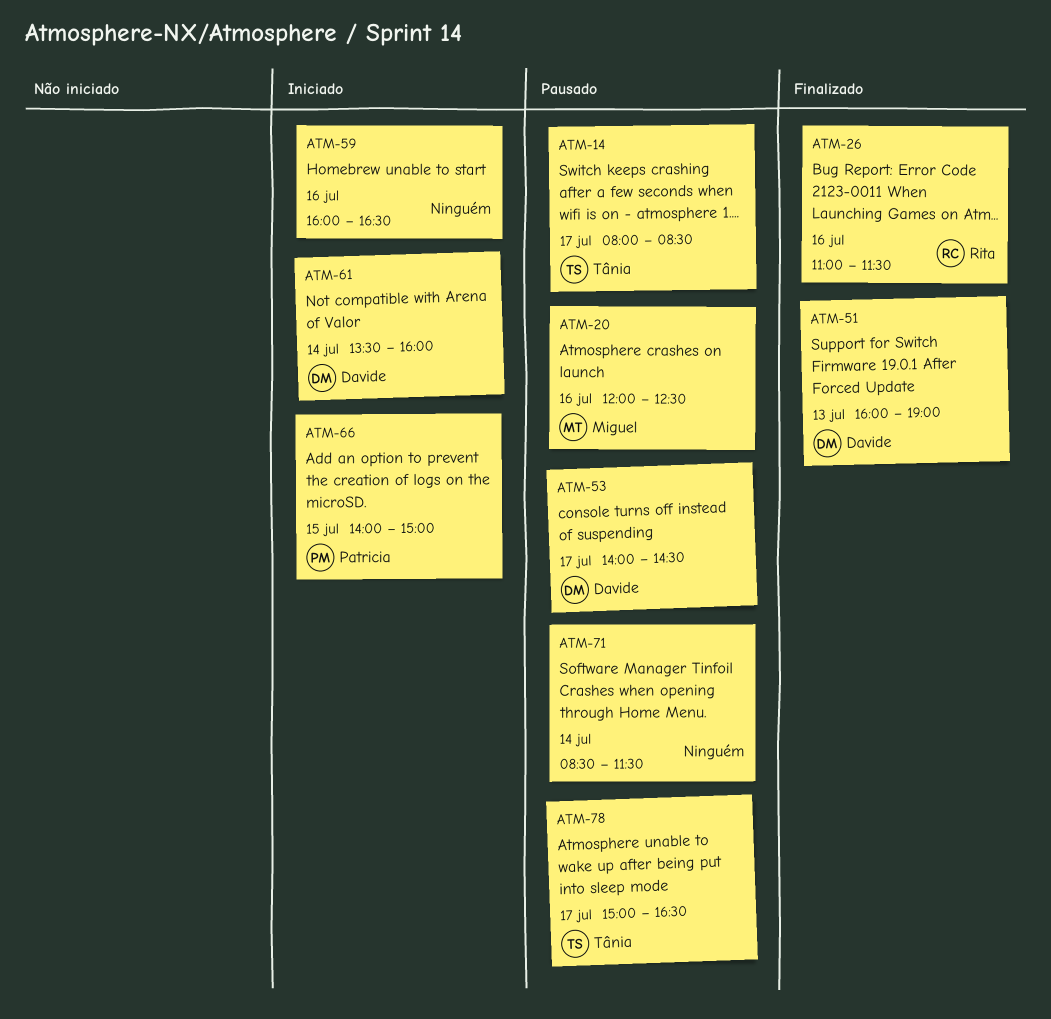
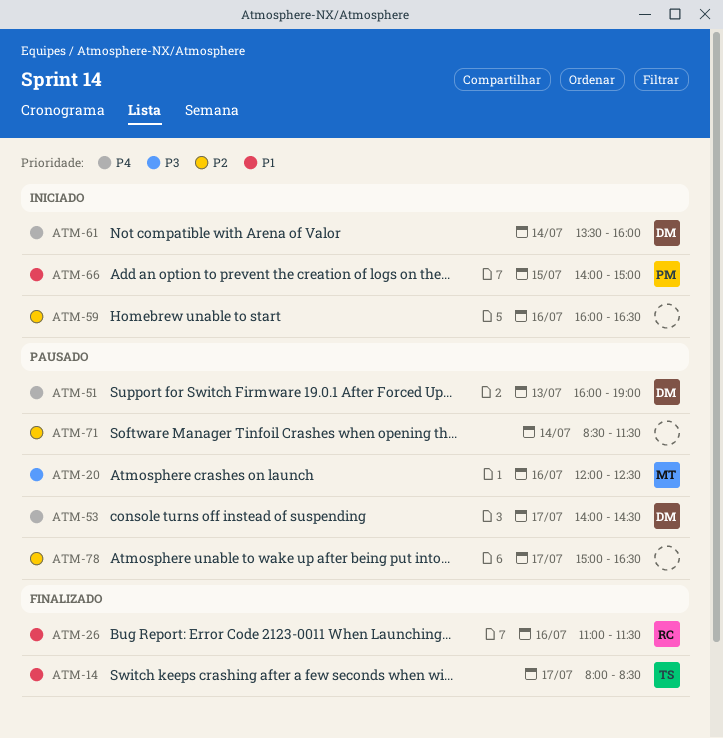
ATM-14, status: Pausado -> Finalizado
ATM-51, status: Finalizado -> Pausado
ATM-78, owner: Tânia -> none

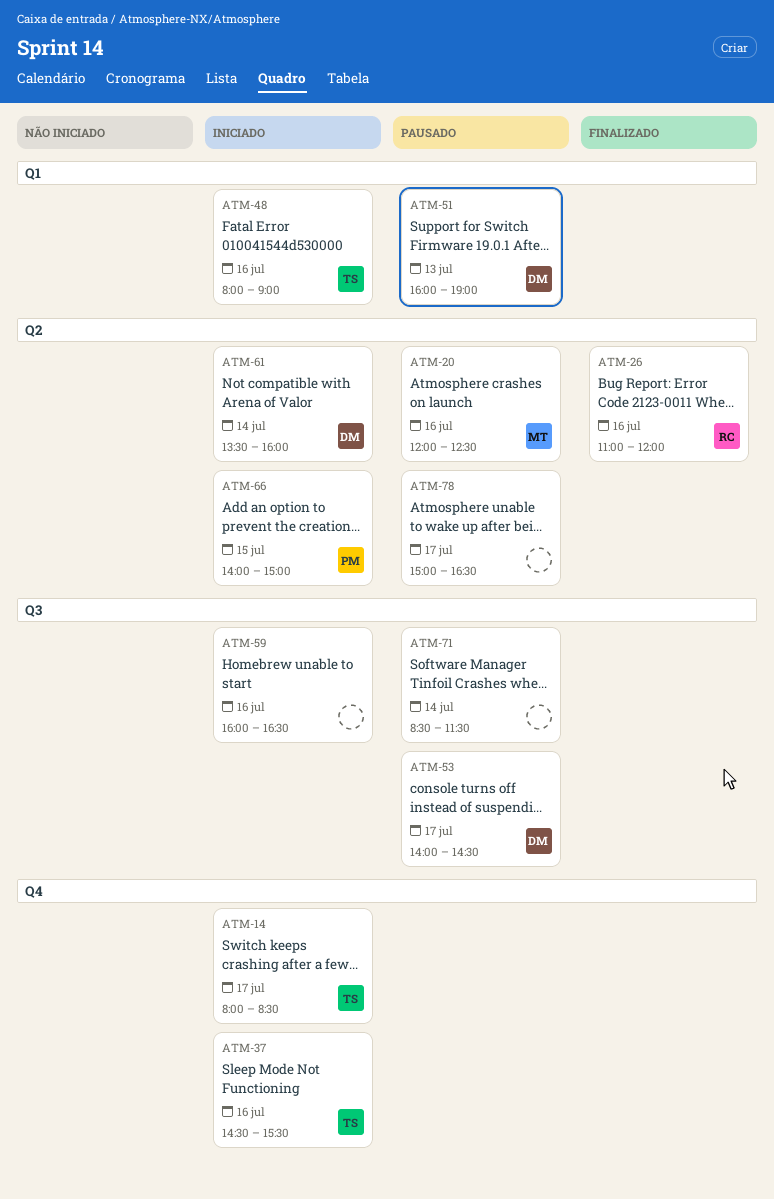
ATM-14, status: Finalizado -> Iniciado
ATM-26, ends: 11:30 -> 12:00
ATM-37: none -> present
ATM-48: none -> present

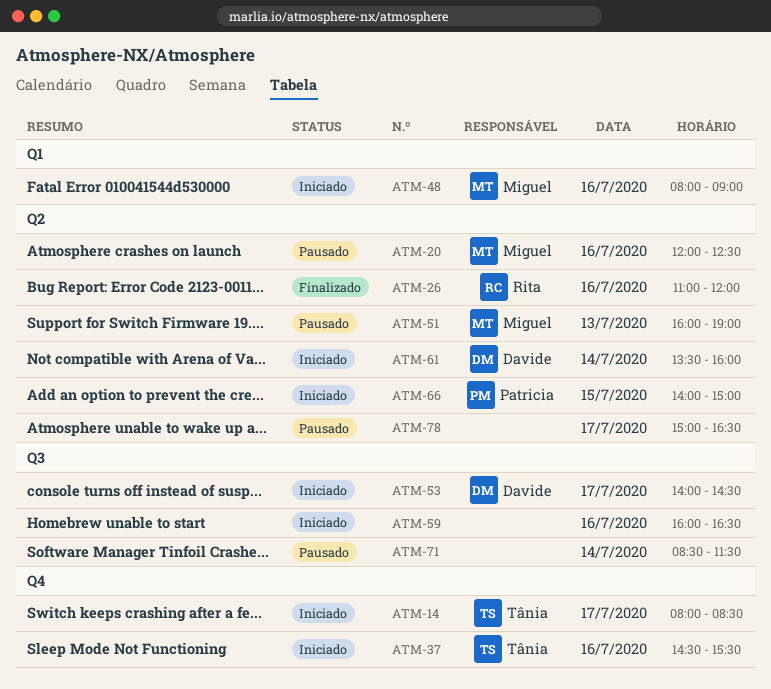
ATM-48, owner: Tânia -> Miguel
ATM-51, owner: Davide -> Miguel
ATM-51, label: Q1 -> Q2
ATM-53, status: Pausado -> Iniciado

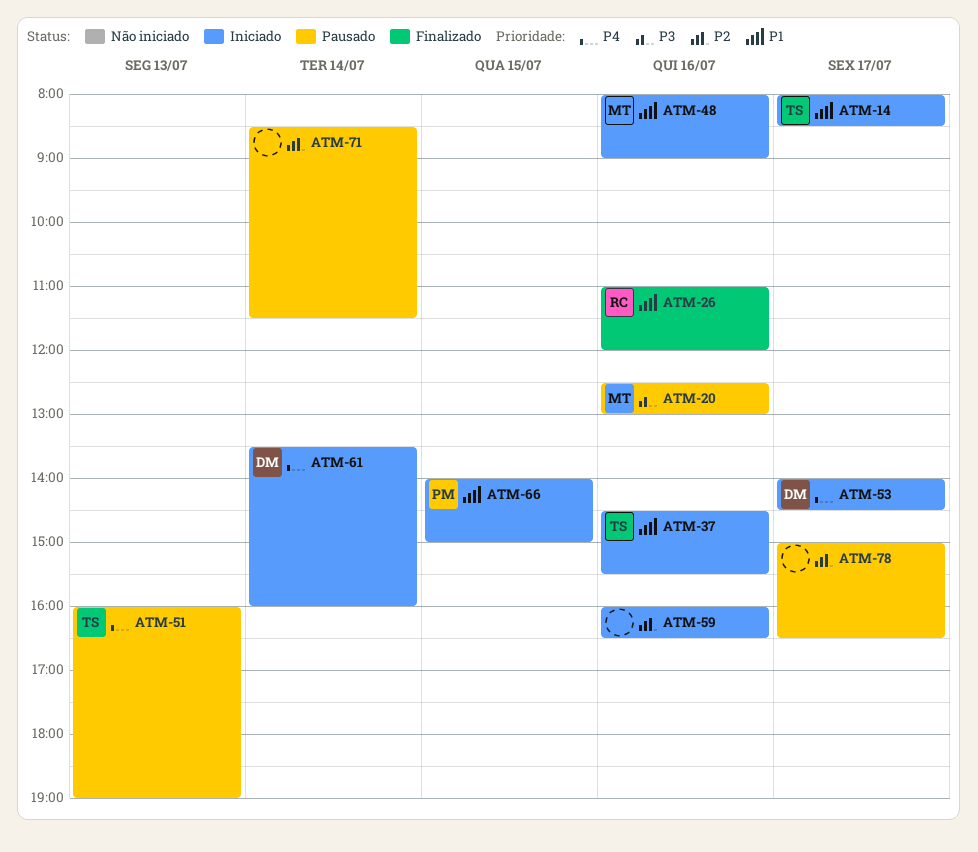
ATM-20, begins: 12:00 -> 12:30
ATM-20, ends: 12:30 -> 13:00
ATM-51, owner: Miguel -> Tânia

